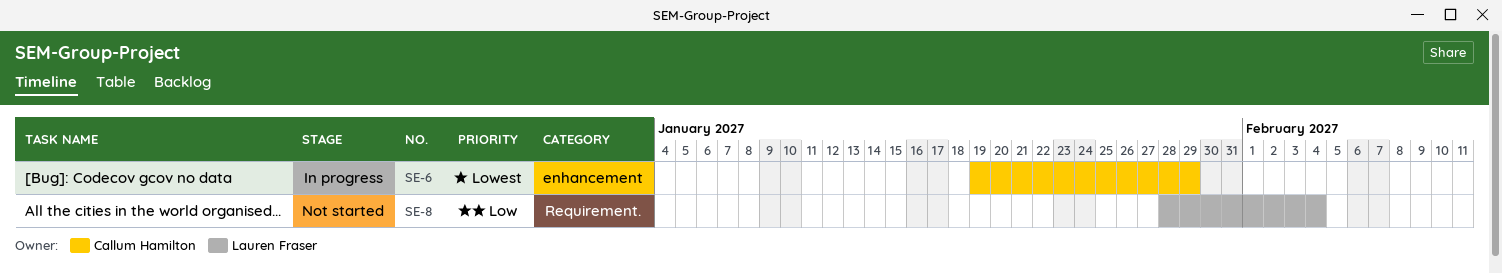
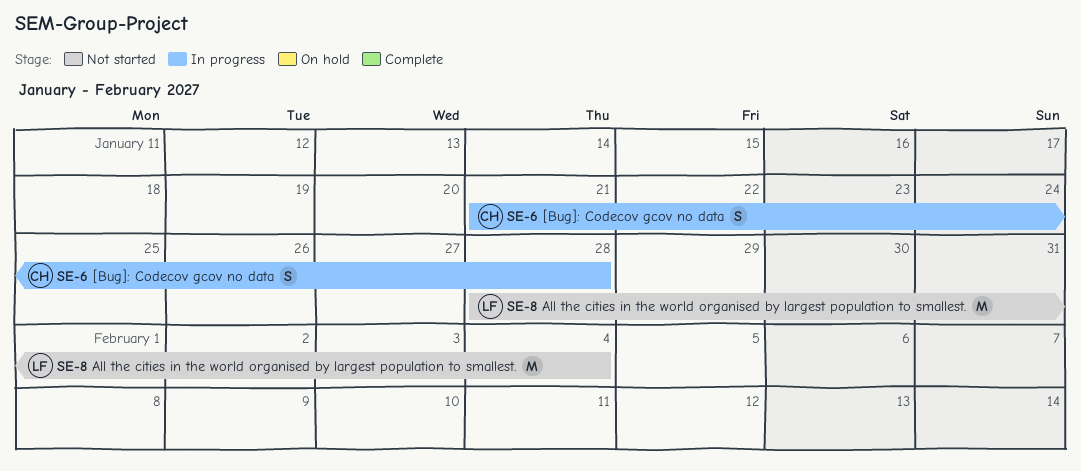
SE-6, start: Jan 19 -> Jan 21
SE-6, due: Jan 29 -> Jan 28

